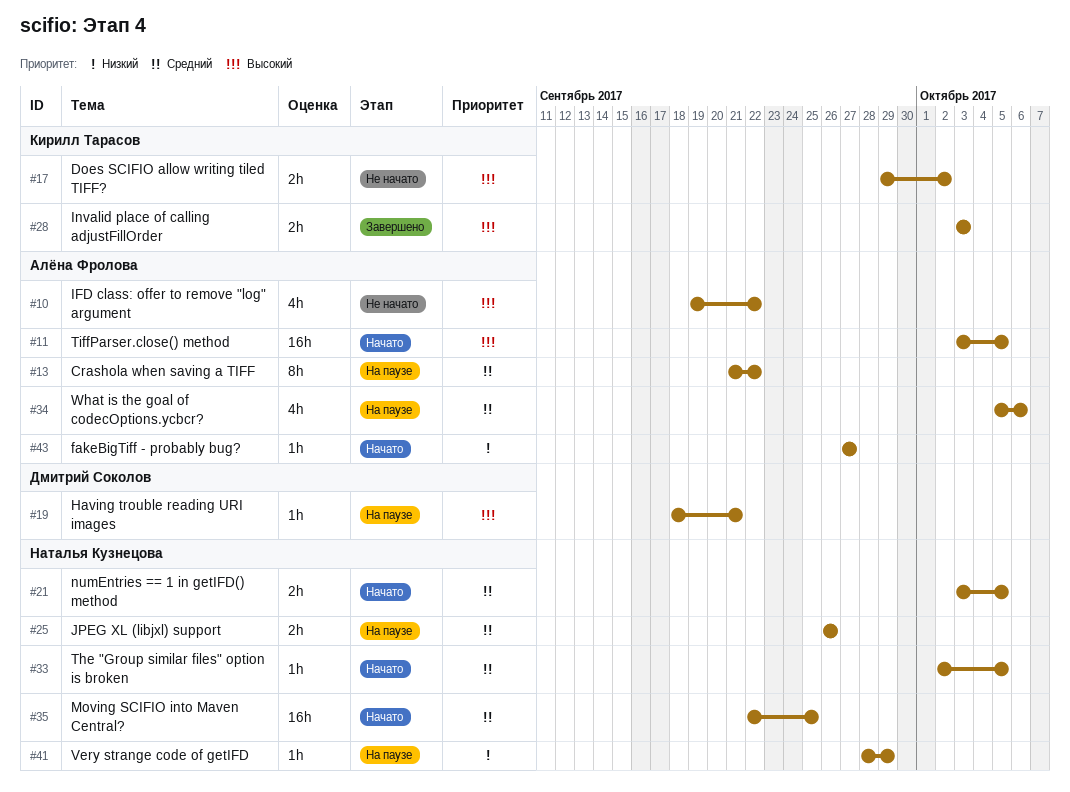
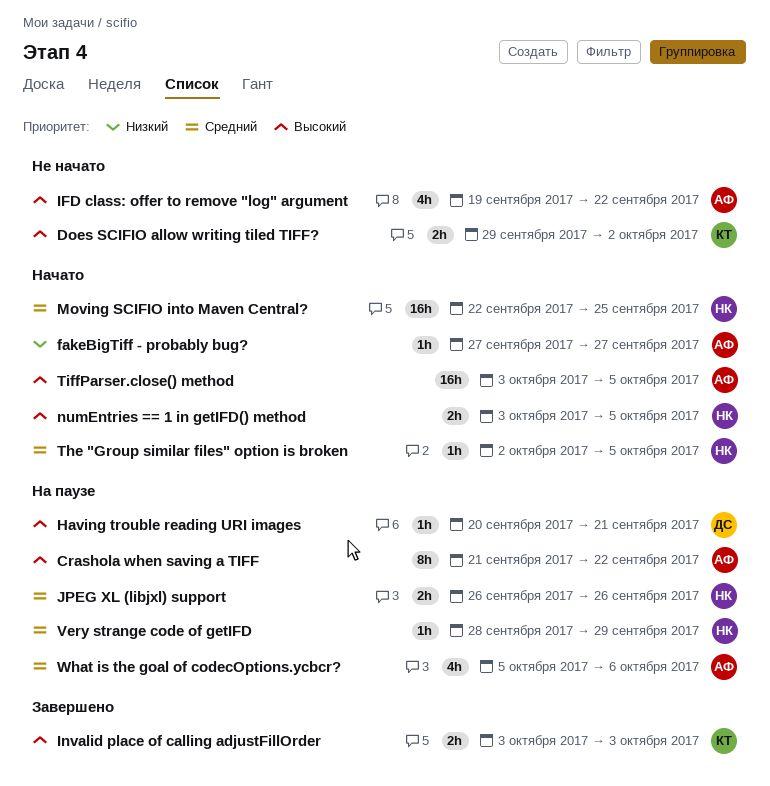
Crashola when saving a TIFF, priority: Средний -> Высокий
Having trouble reading URI images, start: Sep 18 -> Sep 20
numEntries == 1 in getIFD() method, priority: Средний -> Высокий
Very strange code of getIFD, priority: Низкий -> Средний

